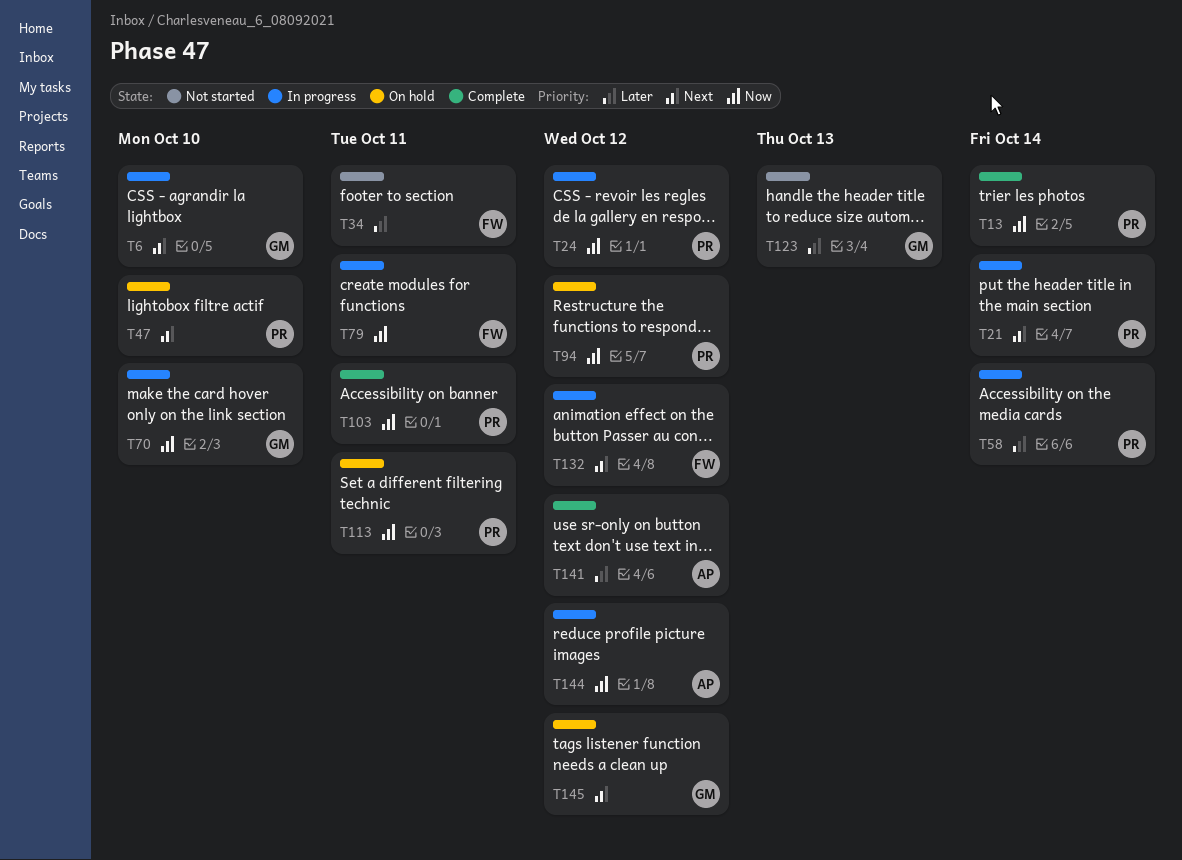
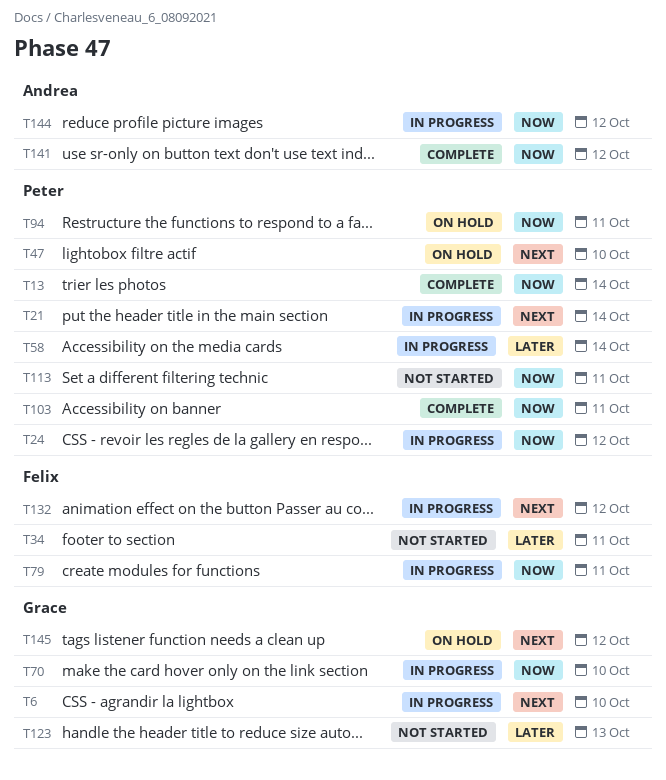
T94, due: Oct 12 -> Oct 11
T113, status: On hold -> Not started
T141, priority: Later -> Now

